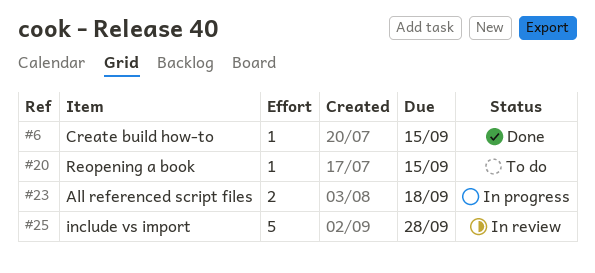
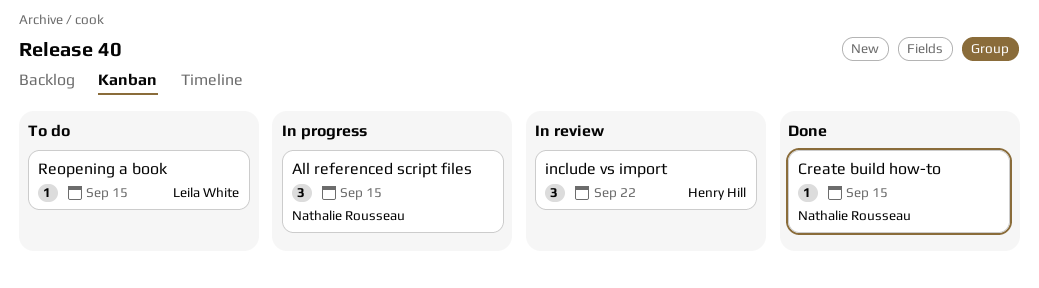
All referenced script files, estimate: 2 -> 3
All referenced script files, due: Sep 18 -> Sep 15
include vs import, estimate: 5 -> 3
include vs import, due: Sep 28 -> Sep 22

